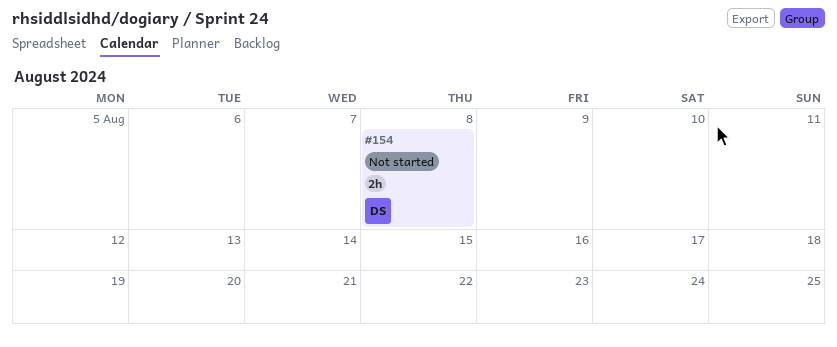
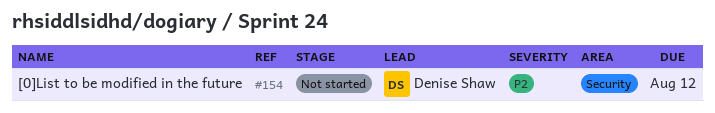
#154, due: Aug 8 -> Aug 12

